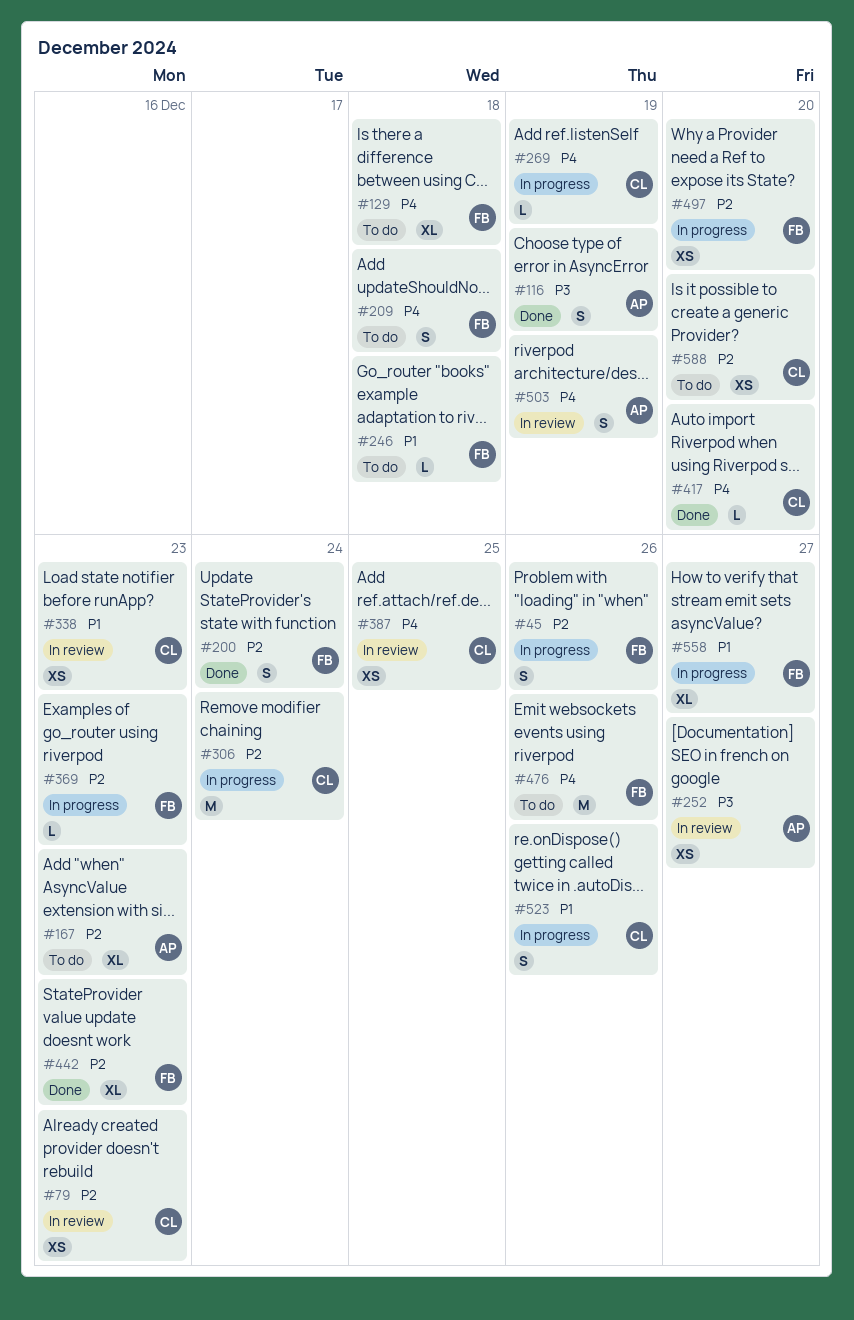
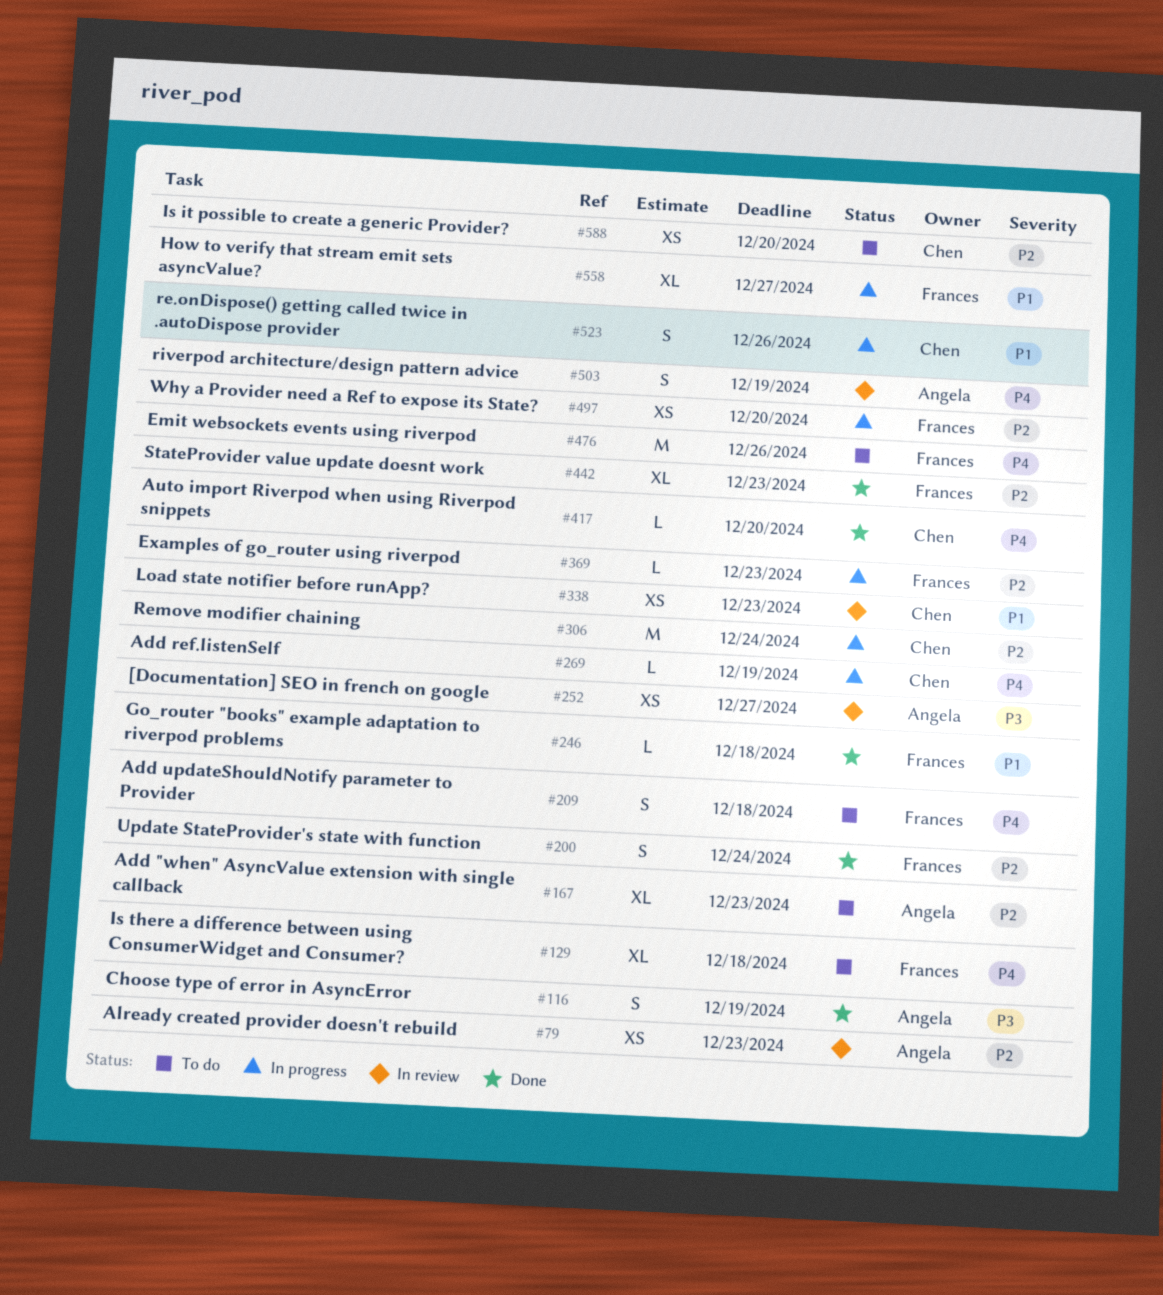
#45: present -> none
#79, owner: Chen -> Angela
#246, status: To do -> Done
#387: present -> none

